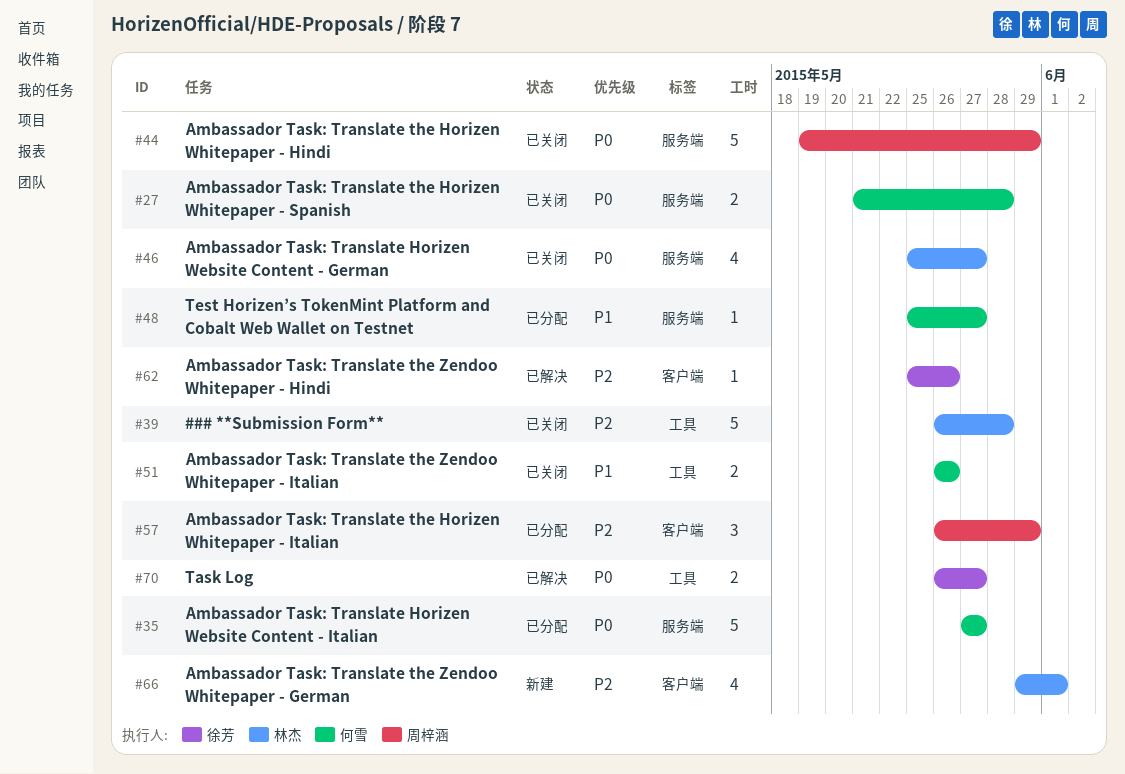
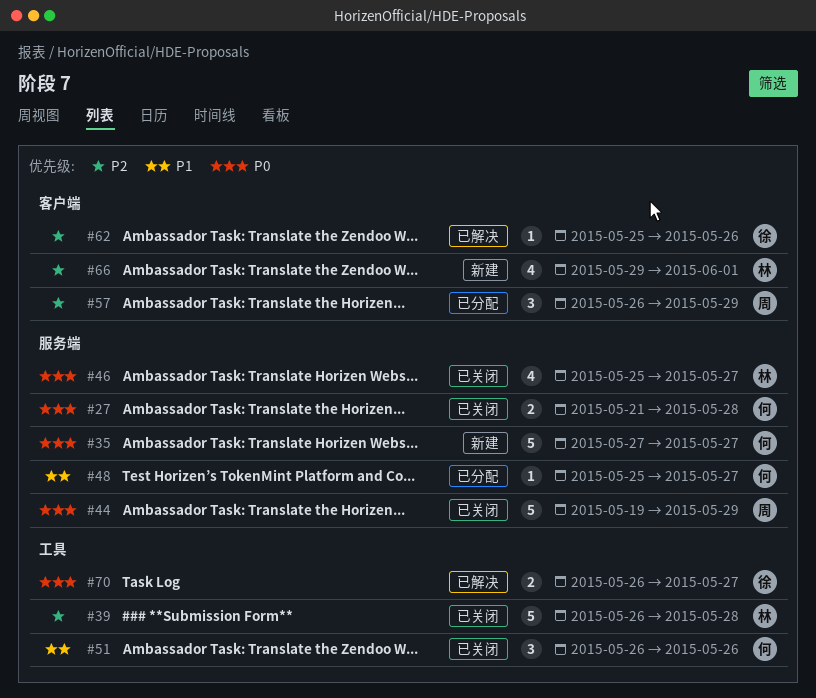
#35, status: 已分配 -> 新建
#51, estimate: 2 -> 3

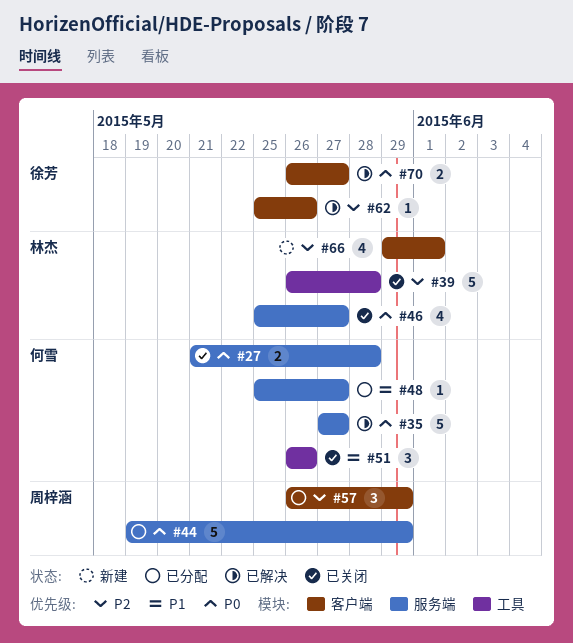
#35, status: 新建 -> 已解决
#44, status: 已关闭 -> 已分配
#70, label: 工具 -> 客户端

